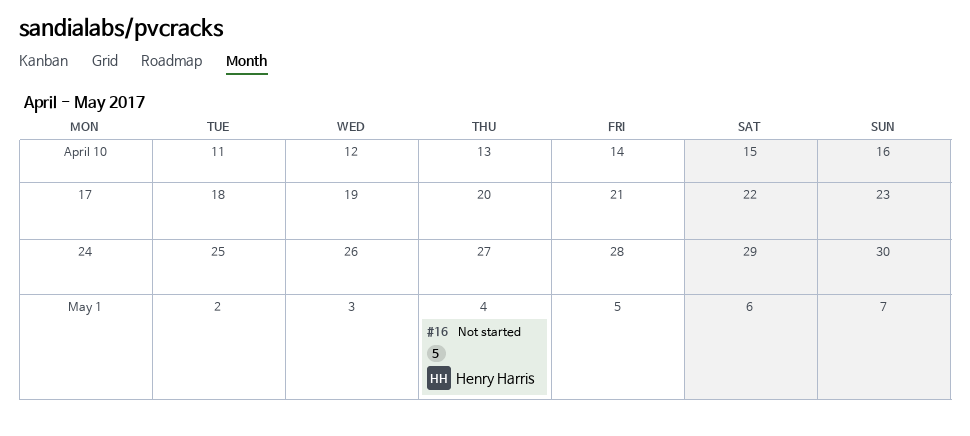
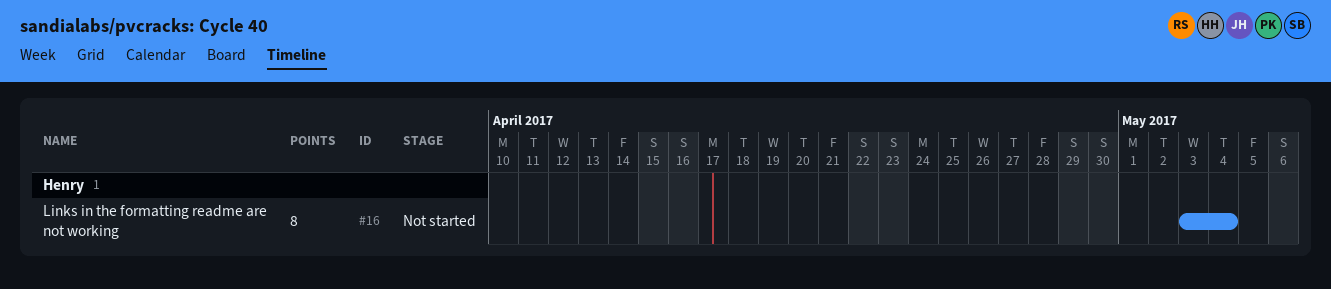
#16, estimate: 5 -> 8

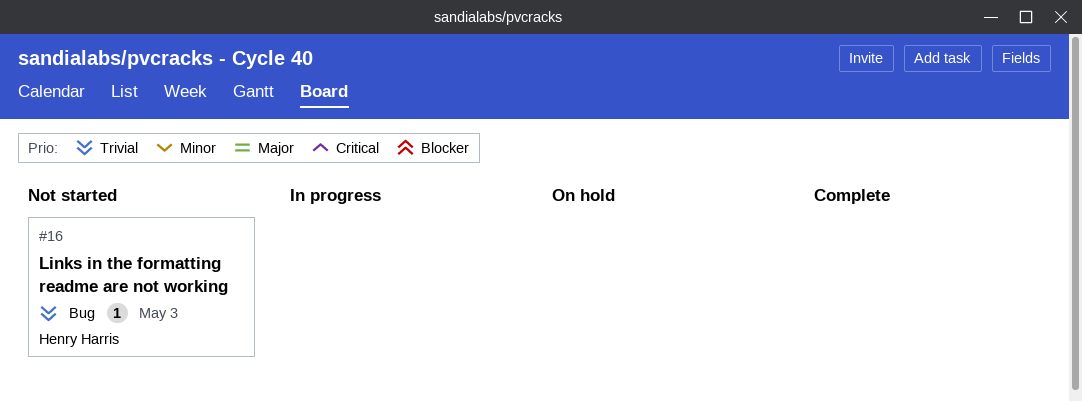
#16, estimate: 8 -> 1
#16, due: May 4 -> May 3

